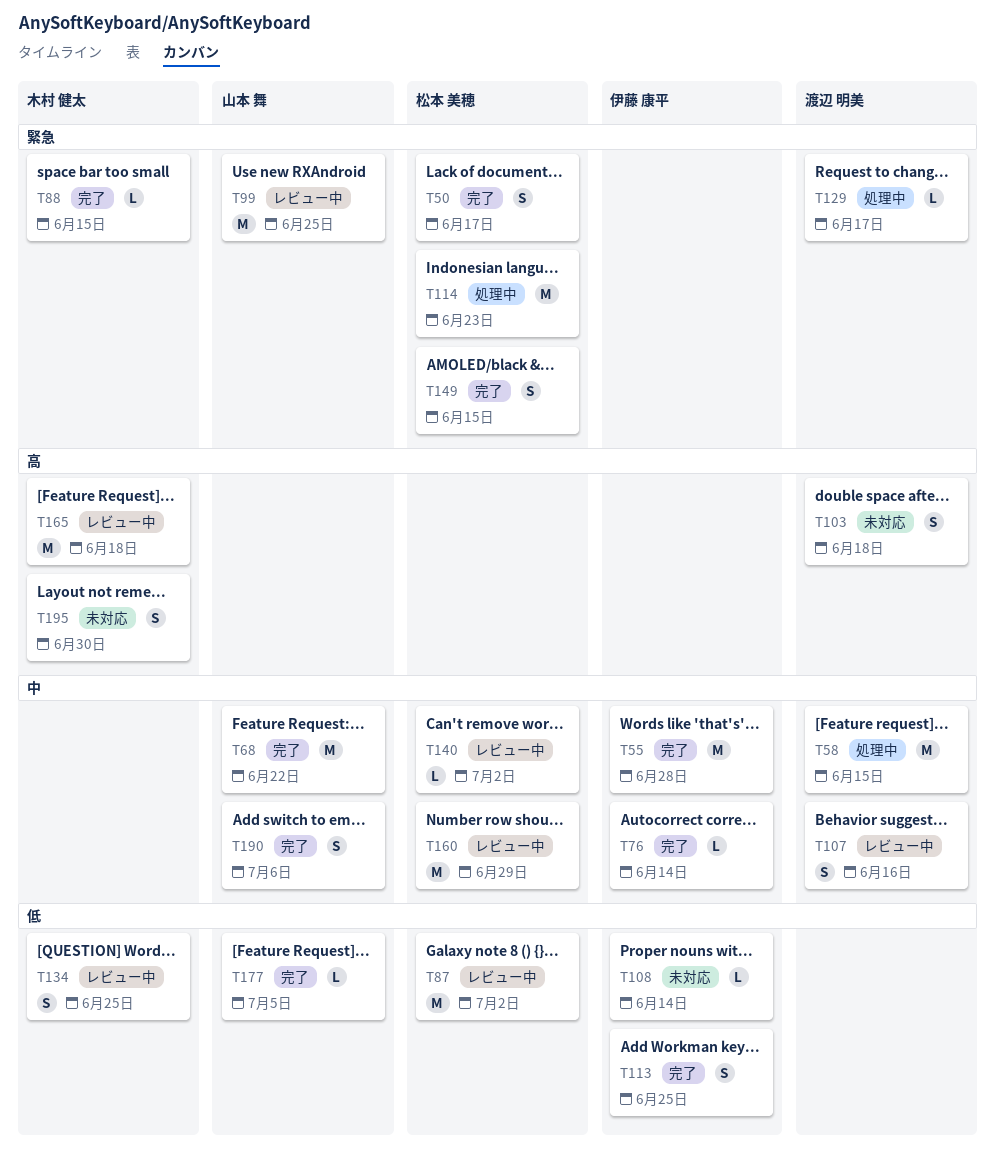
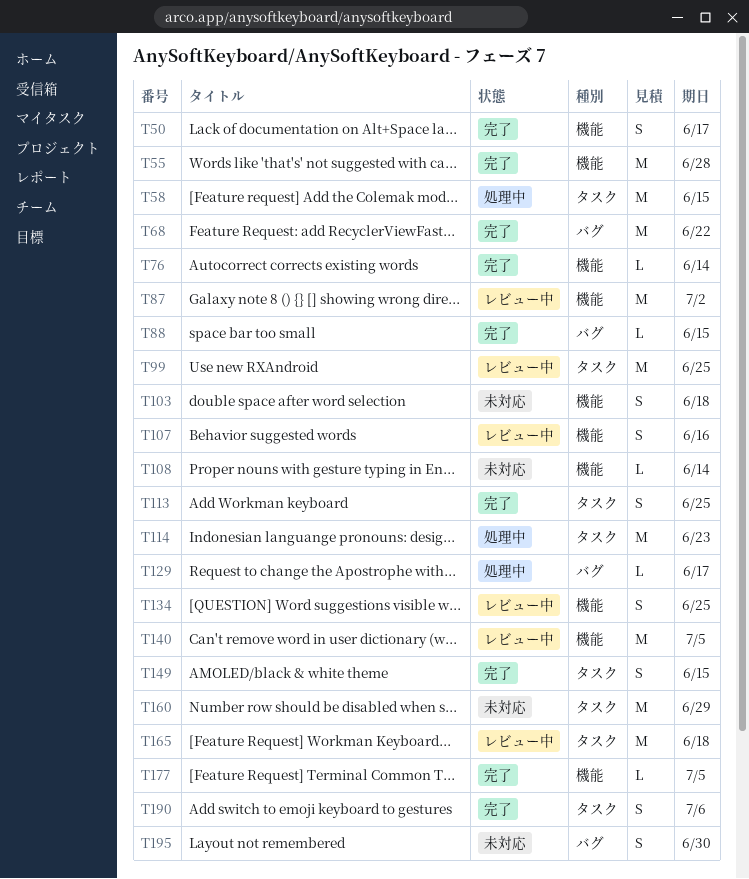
T140, estimate: L -> M
T140, due: Jul 2 -> Jul 5
T160, status: レビュー中 -> 未対応

